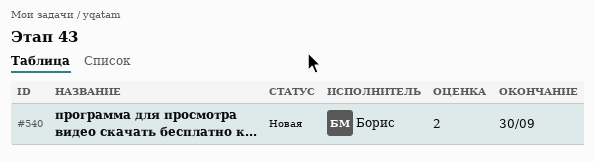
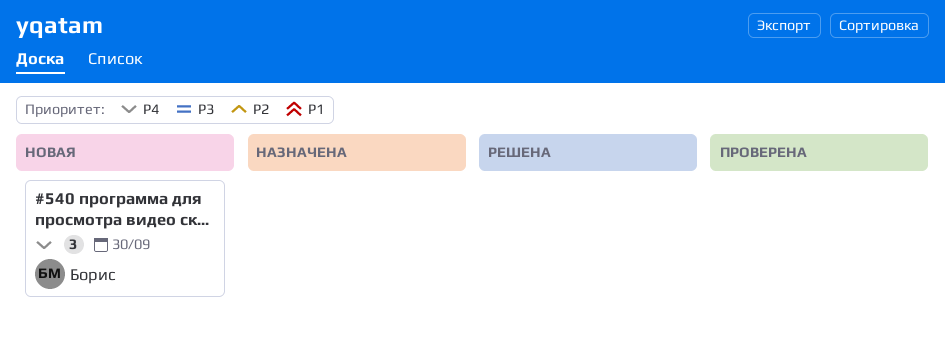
#540, estimate: 2 -> 3

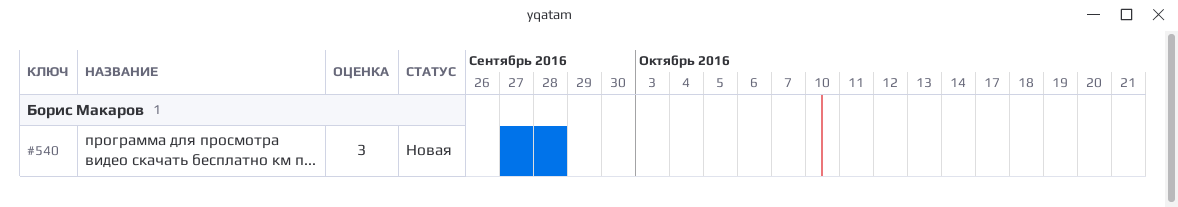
#540, due: Sep 30 -> Sep 28

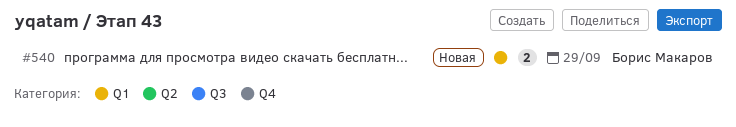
#540, estimate: 3 -> 2
#540, due: Sep 28 -> Sep 29

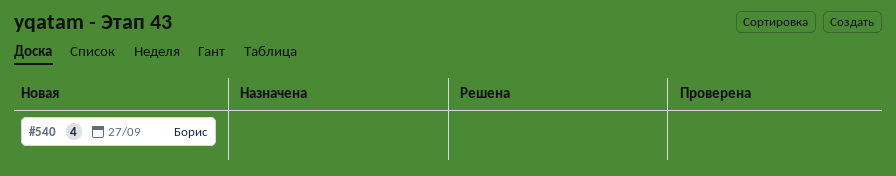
#540, estimate: 2 -> 4
#540, due: Sep 29 -> Sep 27

